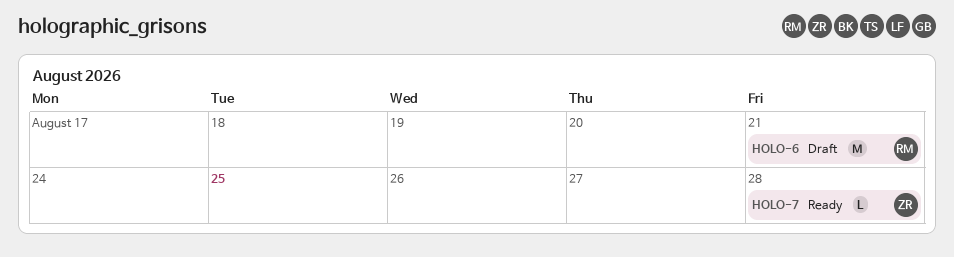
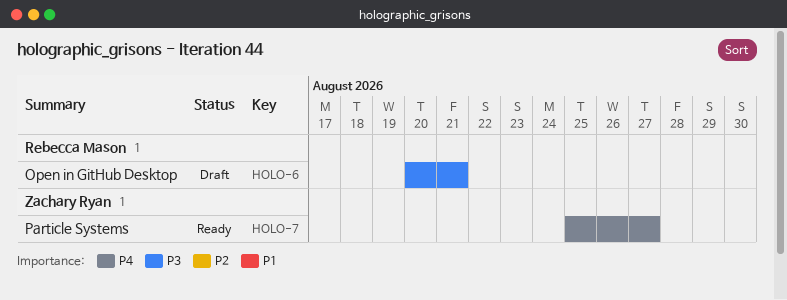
HOLO-7, due: Aug 28 -> Aug 27

